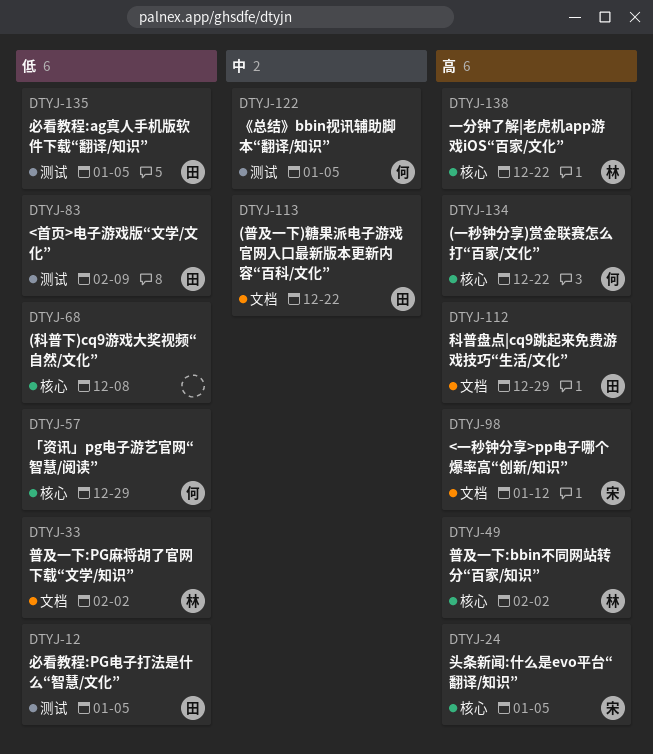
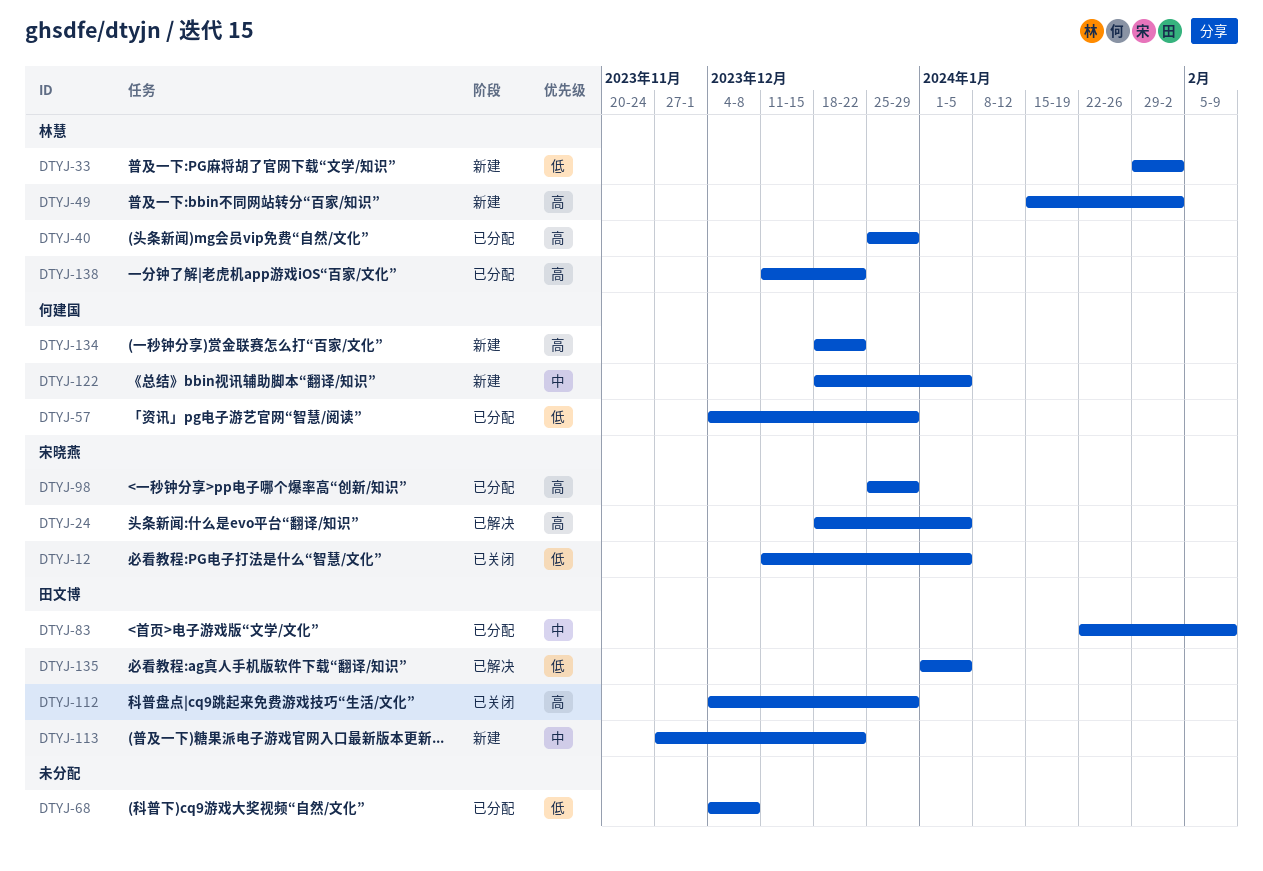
DTYJ-12, owner: 田文博 -> 宋晓燕
DTYJ-40: none -> present
DTYJ-83, priority: 低 -> 中
DTYJ-98, due: Jan 12 -> Dec 29

